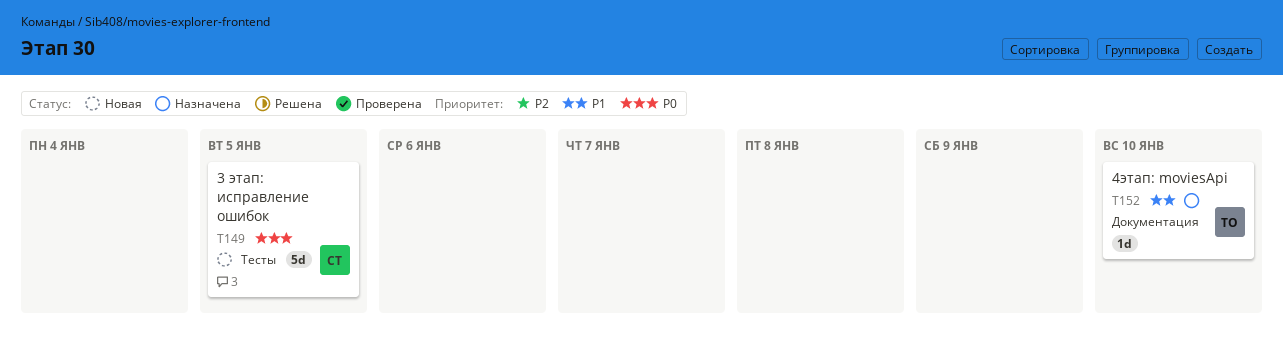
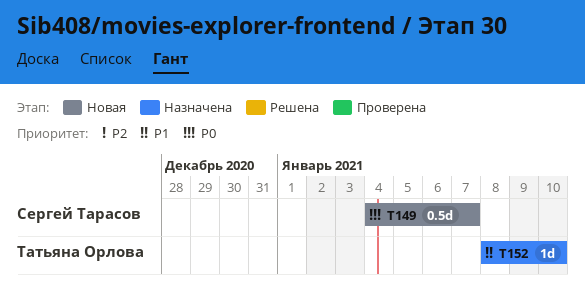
T149, estimate: 5d -> 0.5d
T149, due: Jan 5 -> Jan 7

